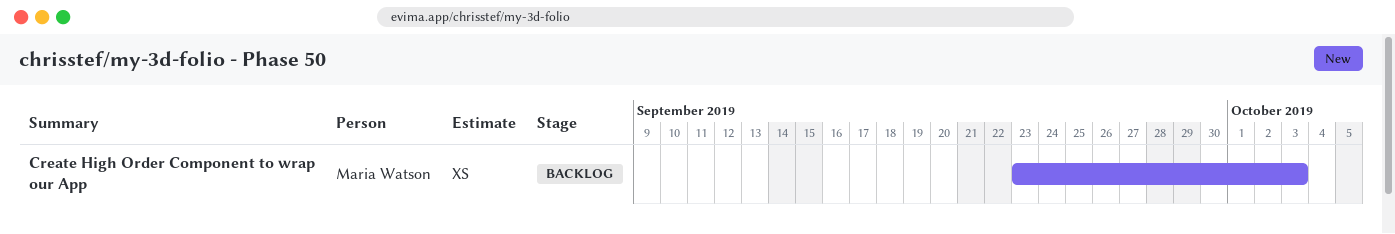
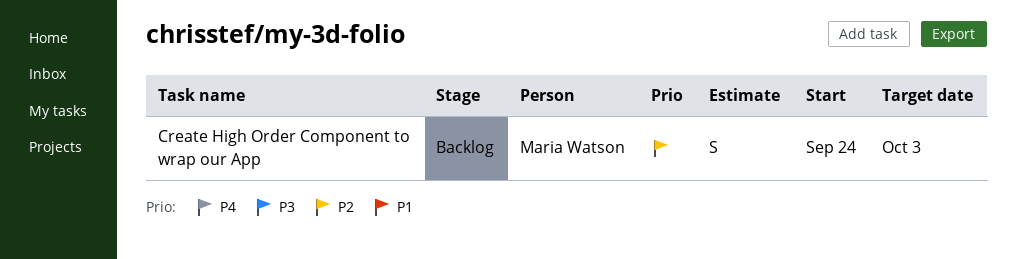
Create High Order Component to wrap our App, estimate: XS -> S
Create High Order Component to wrap our App, start: Sep 23 -> Sep 24

